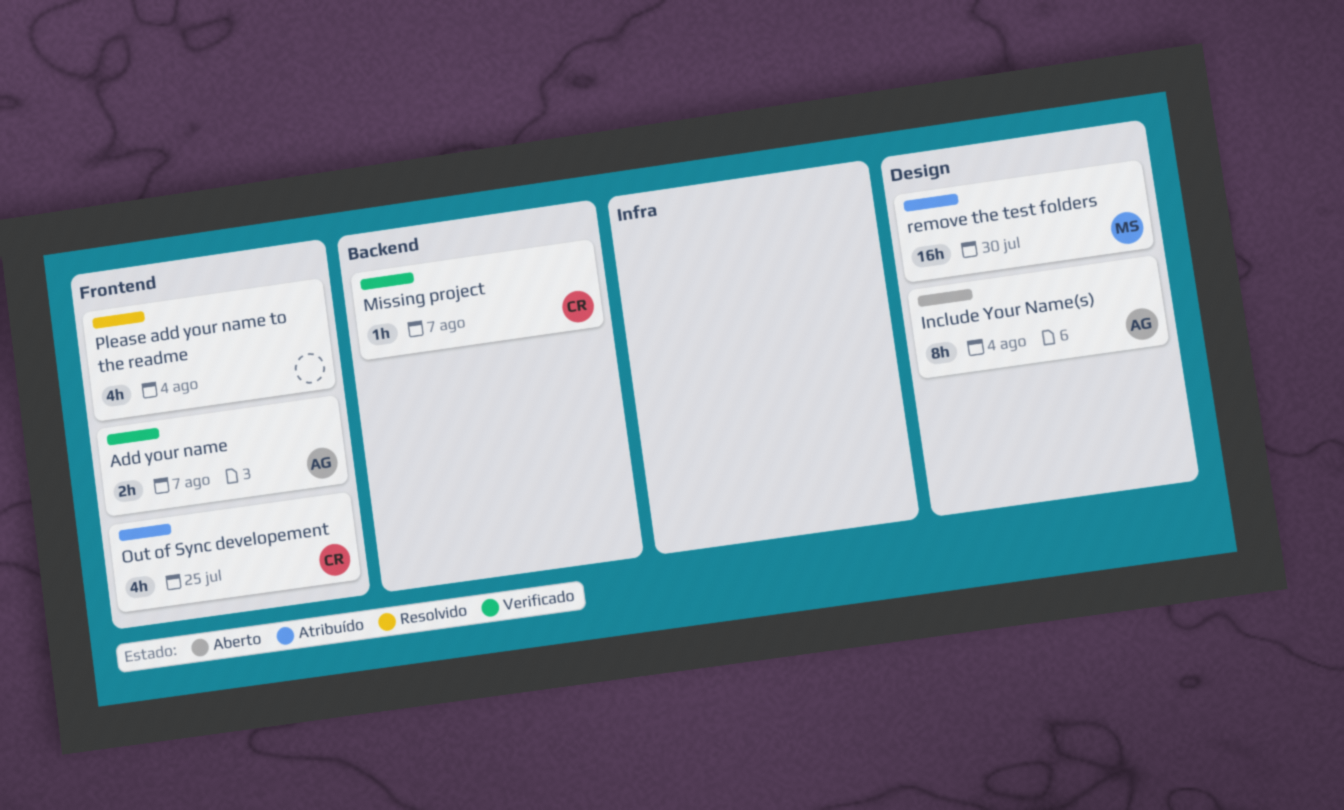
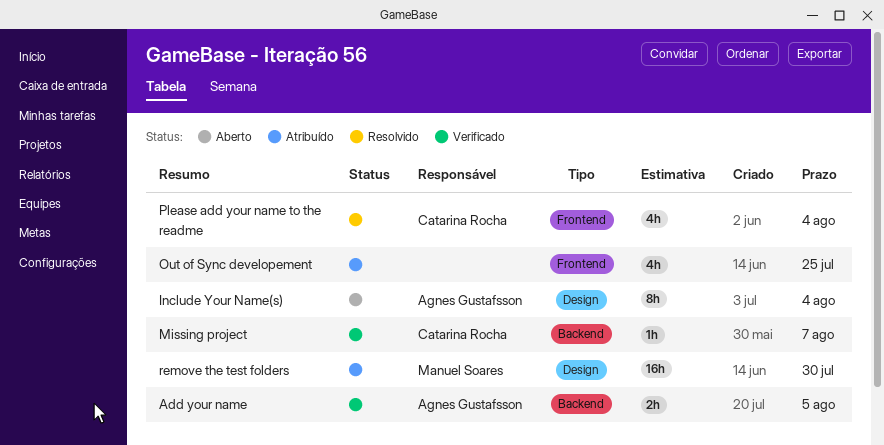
Add your name, label: Frontend -> Backend
Add your name, due: Aug 7 -> Aug 5
Out of Sync developement, owner: Catarina Rocha -> none
Please add your name to the readme, owner: none -> Catarina Rocha

